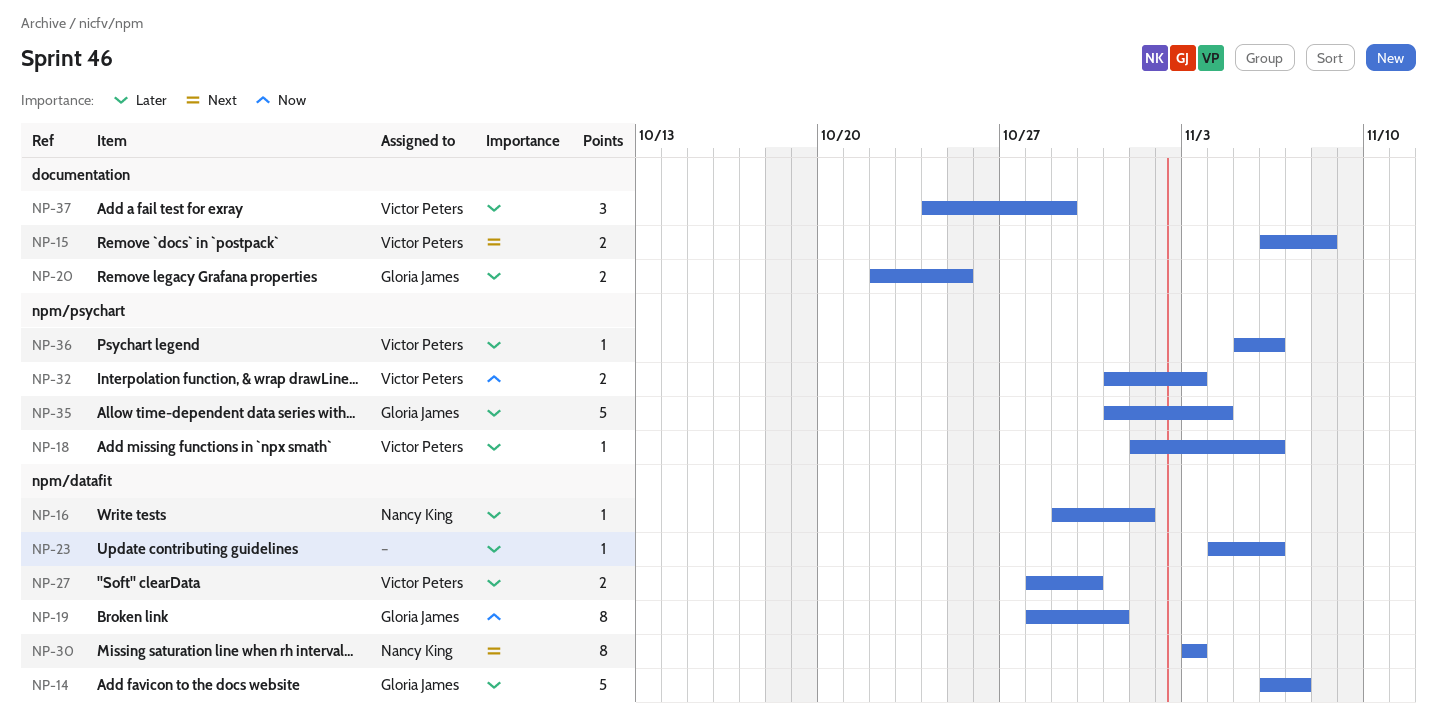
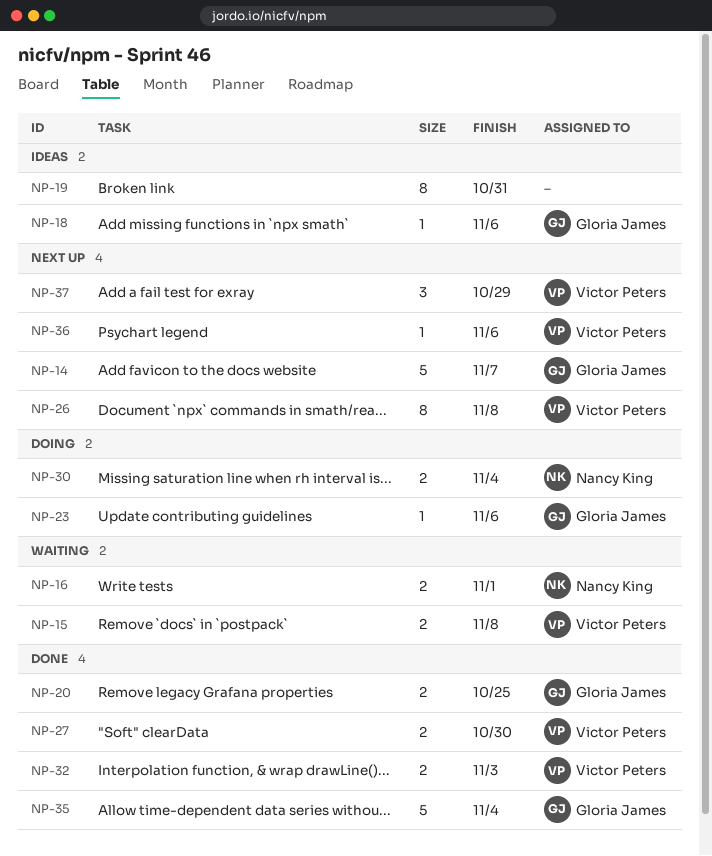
NP-16, estimate: 1 -> 2
NP-18, owner: Victor Peters -> Gloria James
NP-19, owner: Gloria James -> none
NP-23, owner: none -> Gloria James
NP-26: none -> present
NP-30, estimate: 8 -> 2
NP-30, due: Nov 3 -> Nov 4

